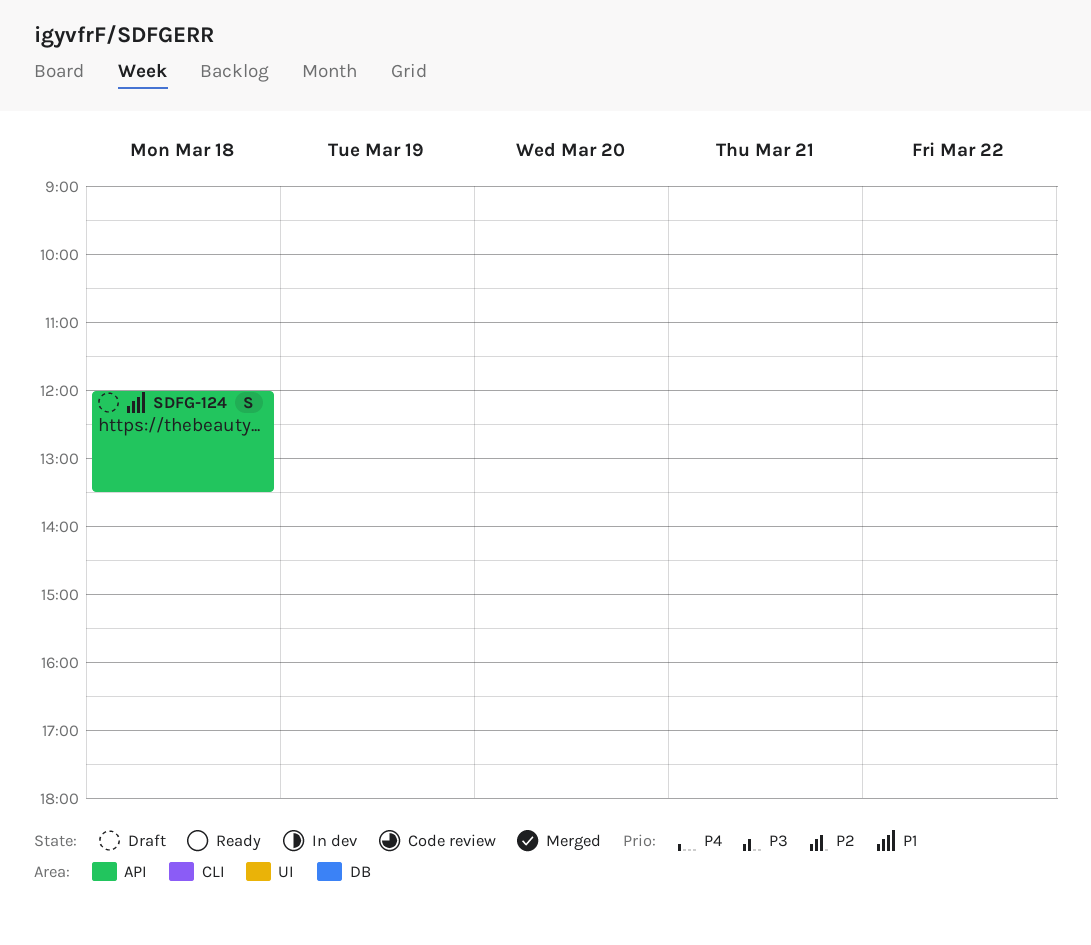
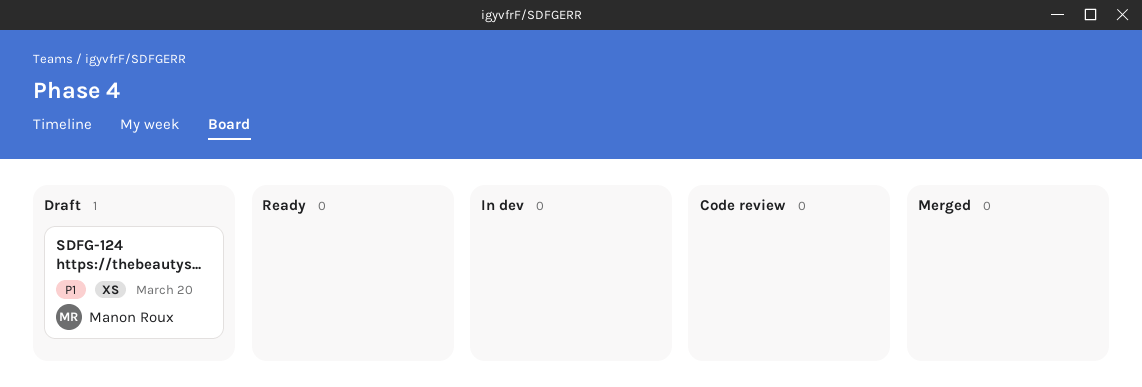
SDFG-124, estimate: S -> XS
SDFG-124, day: Mar 18 -> Mar 20

